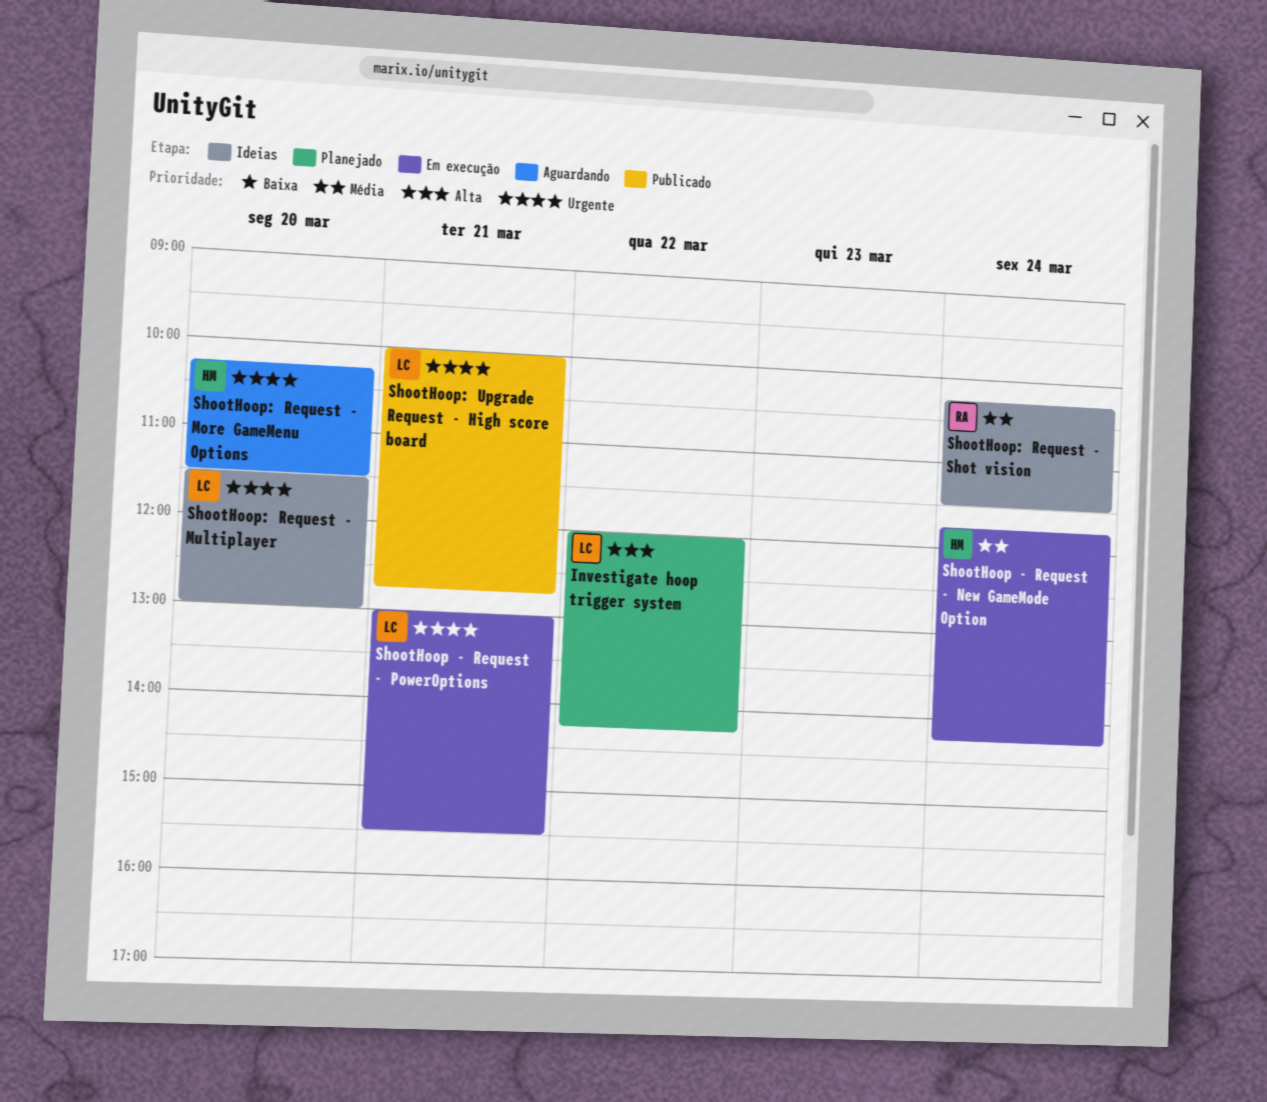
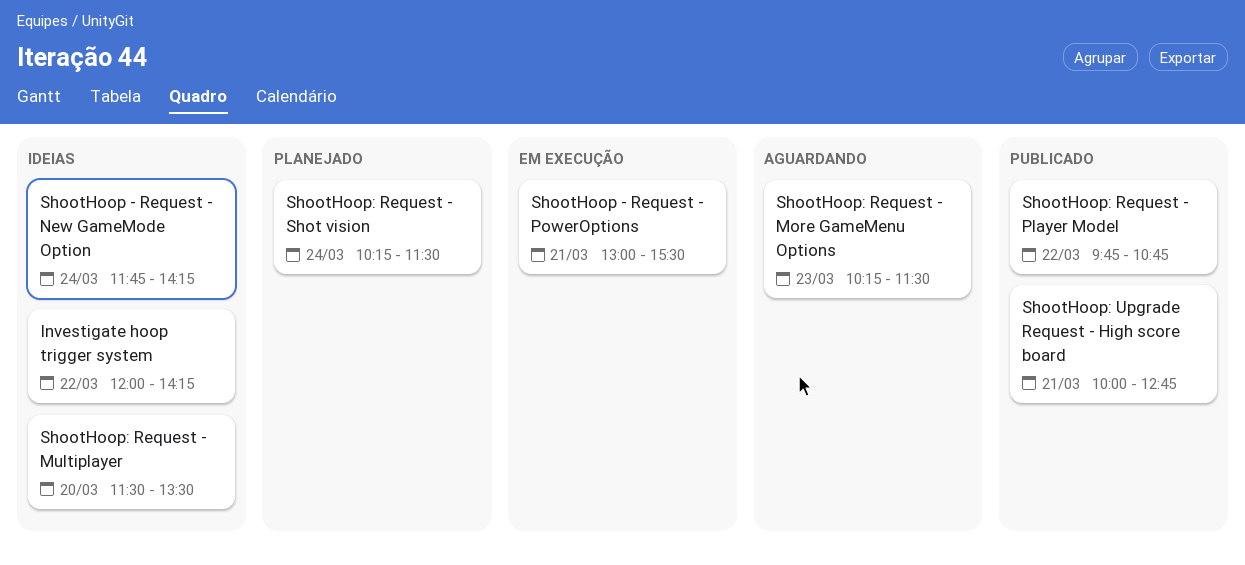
Investigate hoop trigger system, status: Planejado -> Ideias
ShootHoop - Request - New GameMode Option, status: Em execução -> Ideias
ShootHoop: Request - More GameMenu Options, day: Mar 20 -> Mar 23
ShootHoop: Request - Multiplayer, ends: 13:00 -> 13:30
ShootHoop: Request - Player Model: none -> present
ShootHoop: Request - Shot vision, status: Ideias -> Planejado

